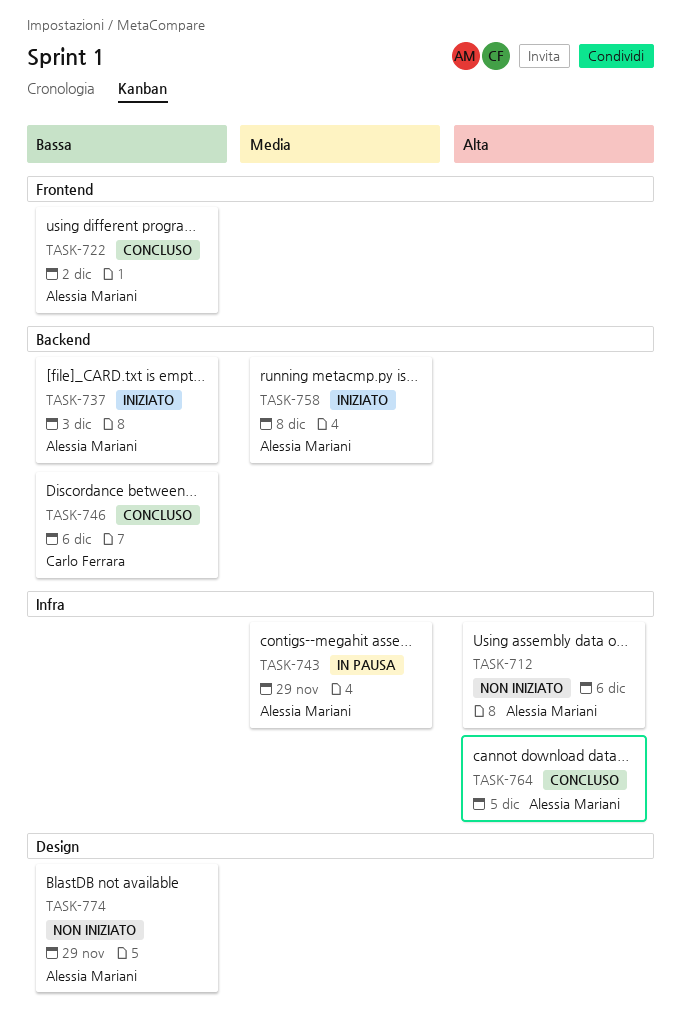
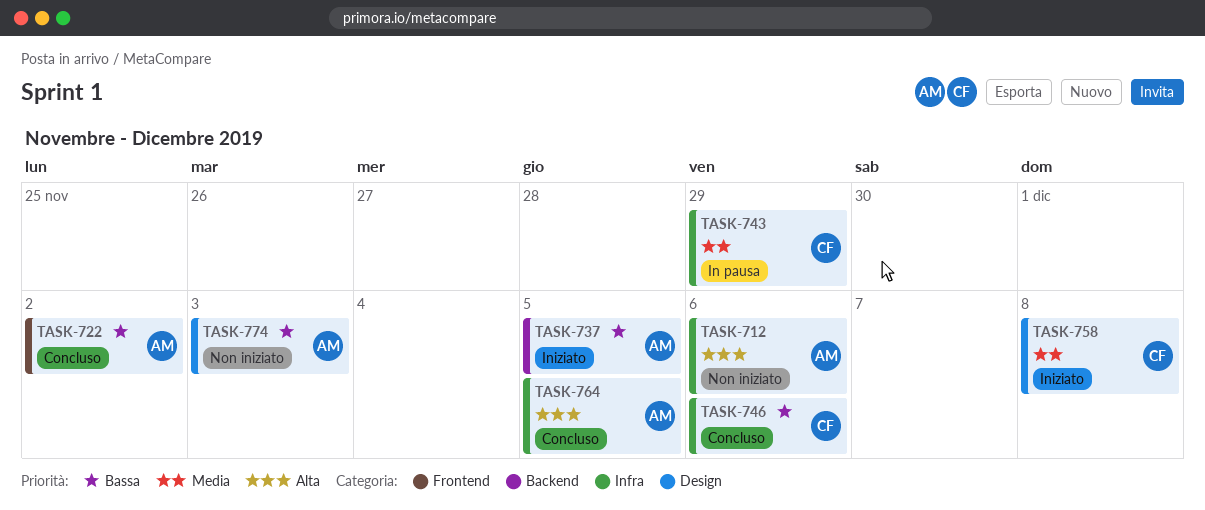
TASK-737, due: Dec 3 -> Dec 5
TASK-743, owner: Alessia Mariani -> Carlo Ferrara
TASK-746, label: Backend -> Infra
TASK-758, owner: Alessia Mariani -> Carlo Ferrara
TASK-758, label: Backend -> Design
TASK-774, due: Nov 29 -> Dec 3

